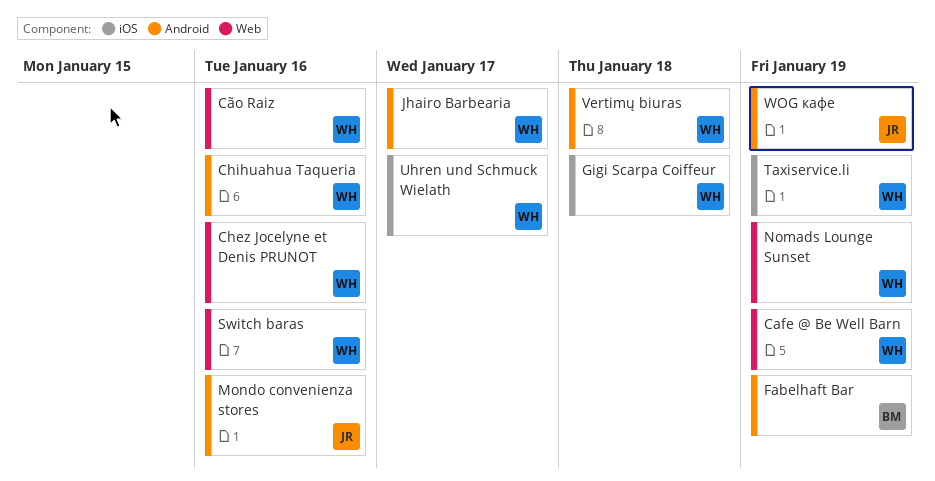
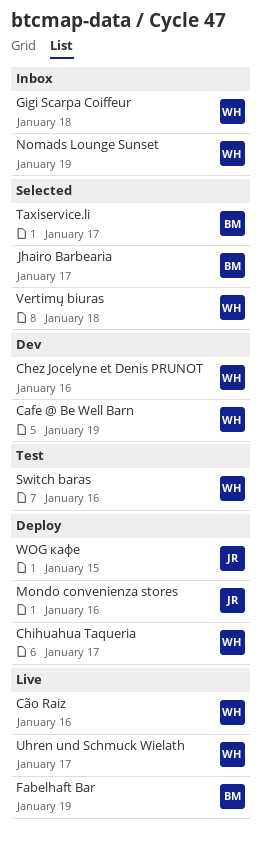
Chihuahua Taqueria, due: Jan 16 -> Jan 17
Jhairo Barbearia, owner: WH -> BM
Taxiservice.li, owner: WH -> BM
Taxiservice.li, due: Jan 19 -> Jan 17
WOG кафе, due: Jan 19 -> Jan 15

